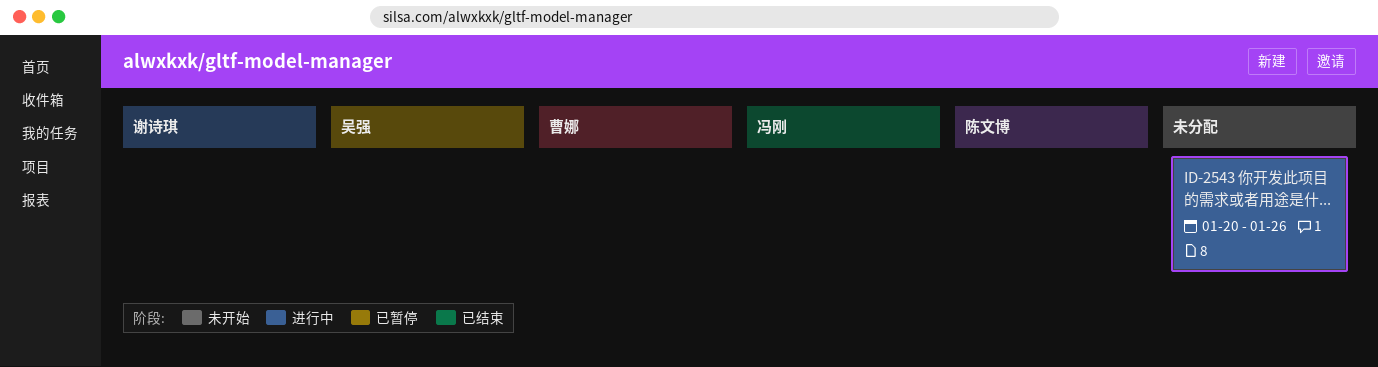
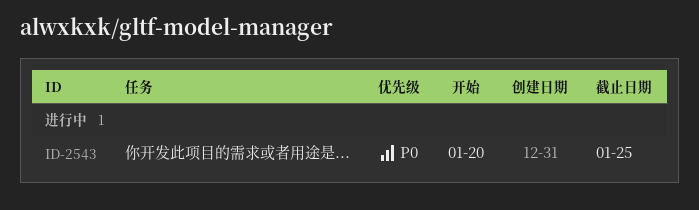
ID-2543, due: Jan 26 -> Jan 25

